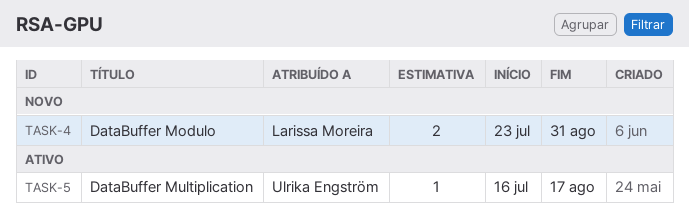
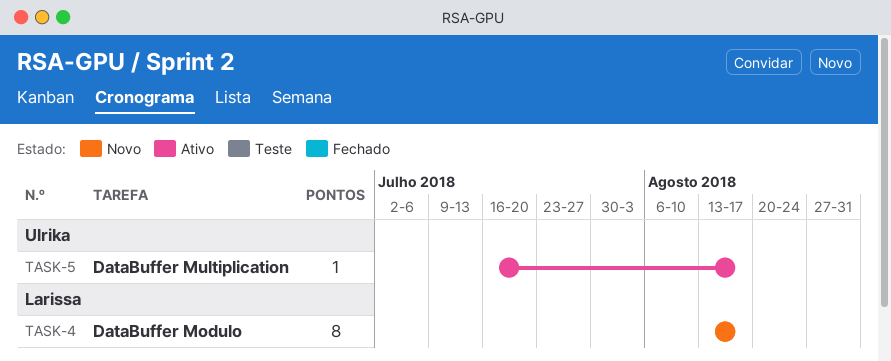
TASK-4, estimate: 2 -> 8
TASK-4, start: Jul 23 -> Aug 13
TASK-4, due: Aug 31 -> Aug 17

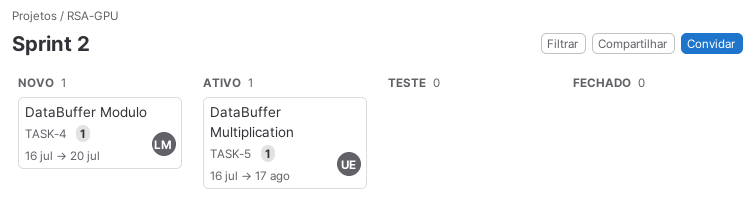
TASK-4, estimate: 8 -> 1
TASK-4, start: Aug 13 -> Jul 16
TASK-4, due: Aug 17 -> Jul 20

